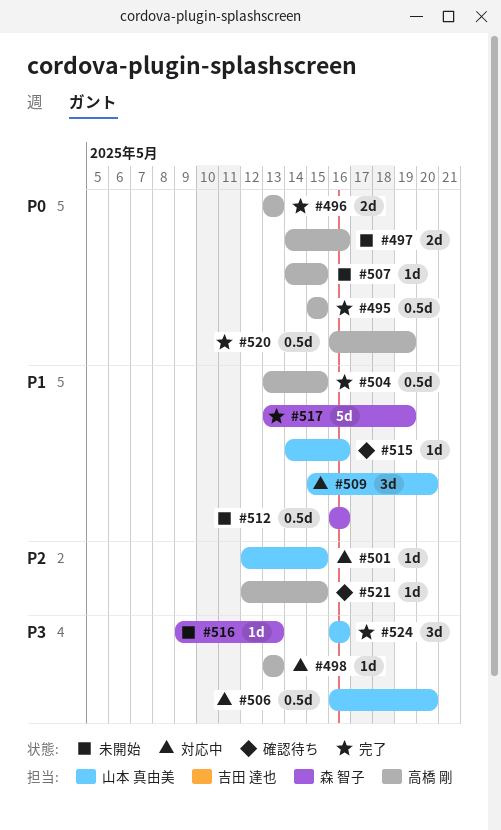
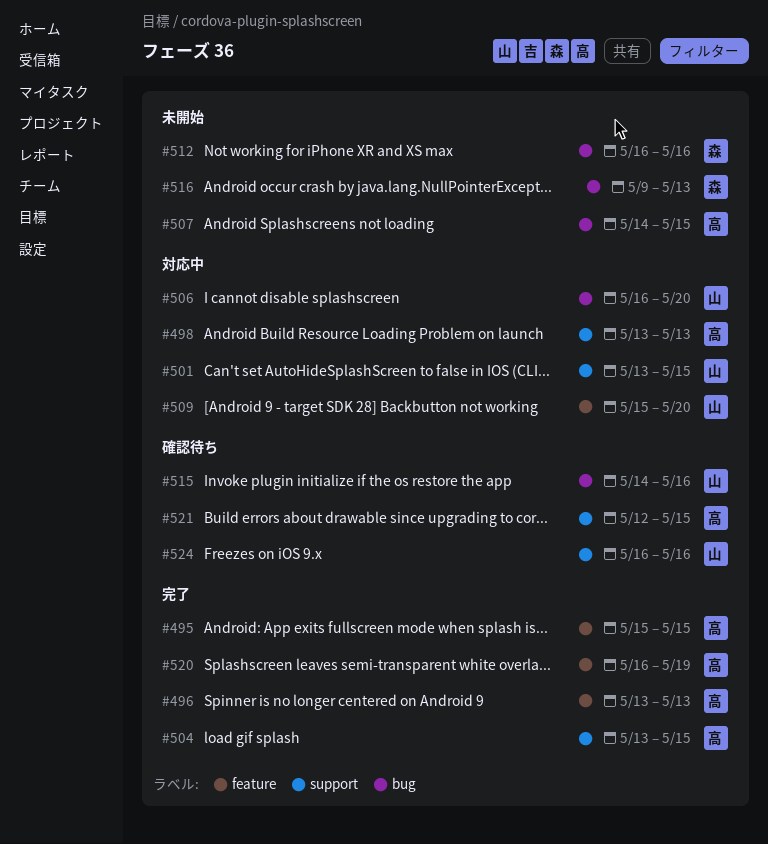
#497: present -> none
#501, start: May 12 -> May 13
#517: present -> none
#524, status: 完了 -> 確認待ち

